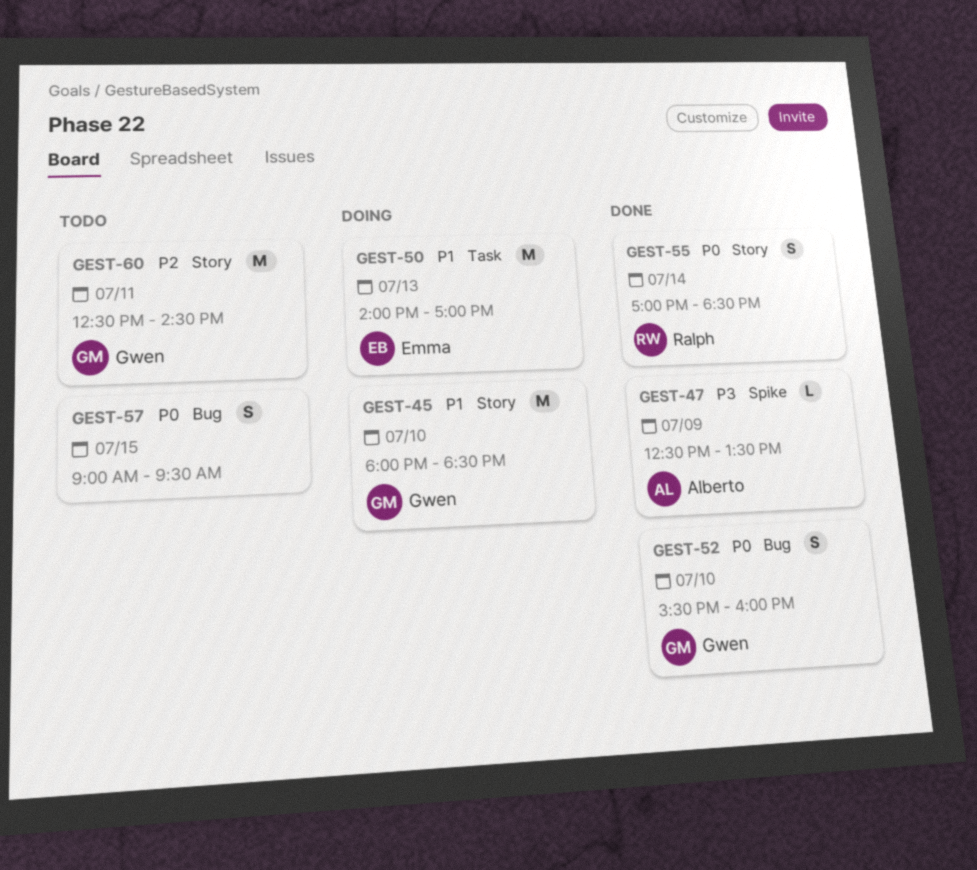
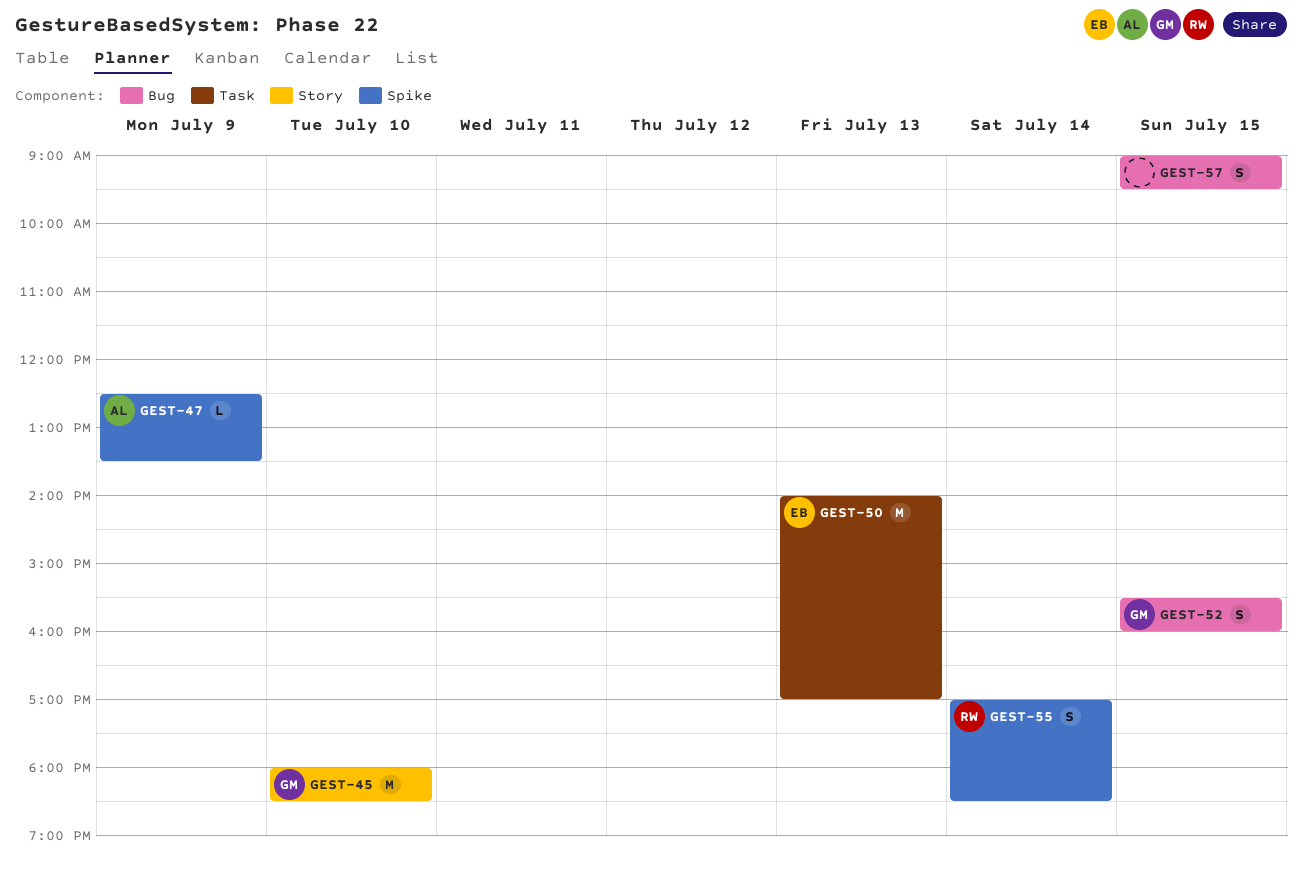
GEST-52, day: Jul 10 -> Jul 15
GEST-55, label: Story -> Spike
GEST-60: present -> none

